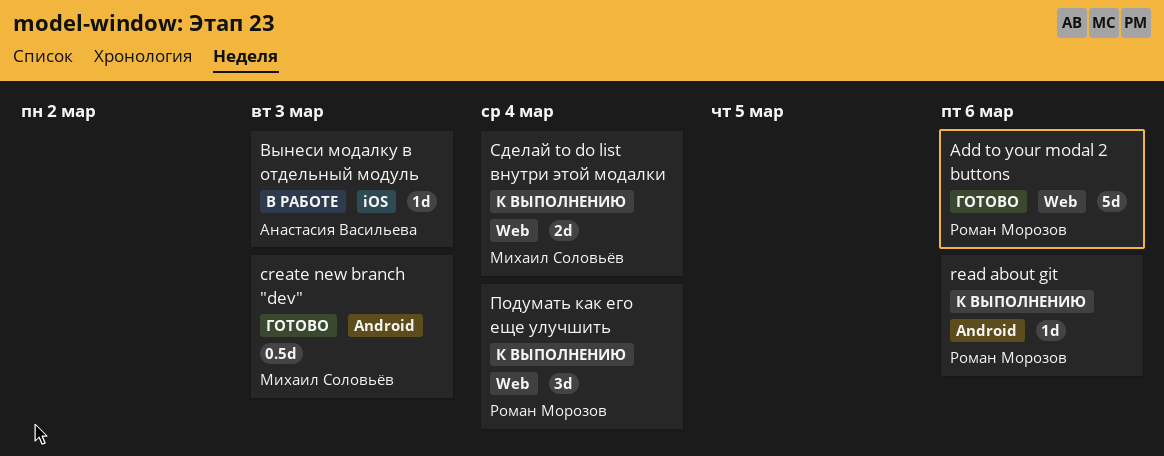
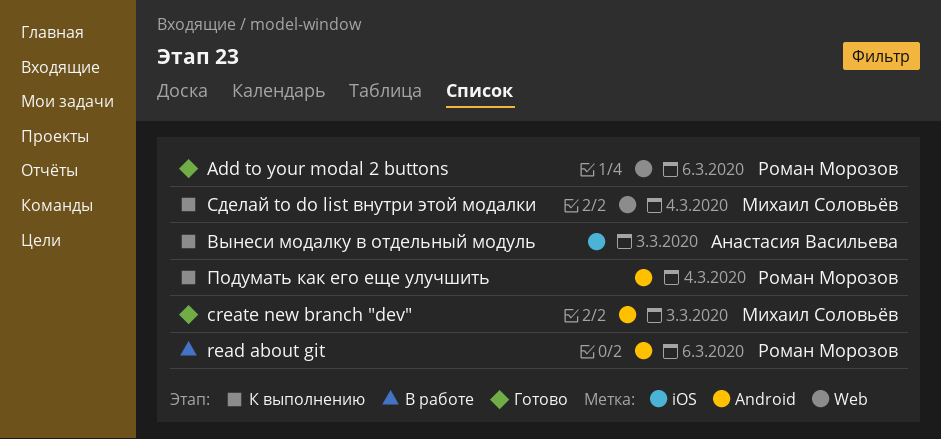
read about git, status: К выполнению -> В работе
Вынеси модалку в отдельный модуль, status: В работе -> К выполнению
Подумать как его еще улучшить, label: Web -> Android

